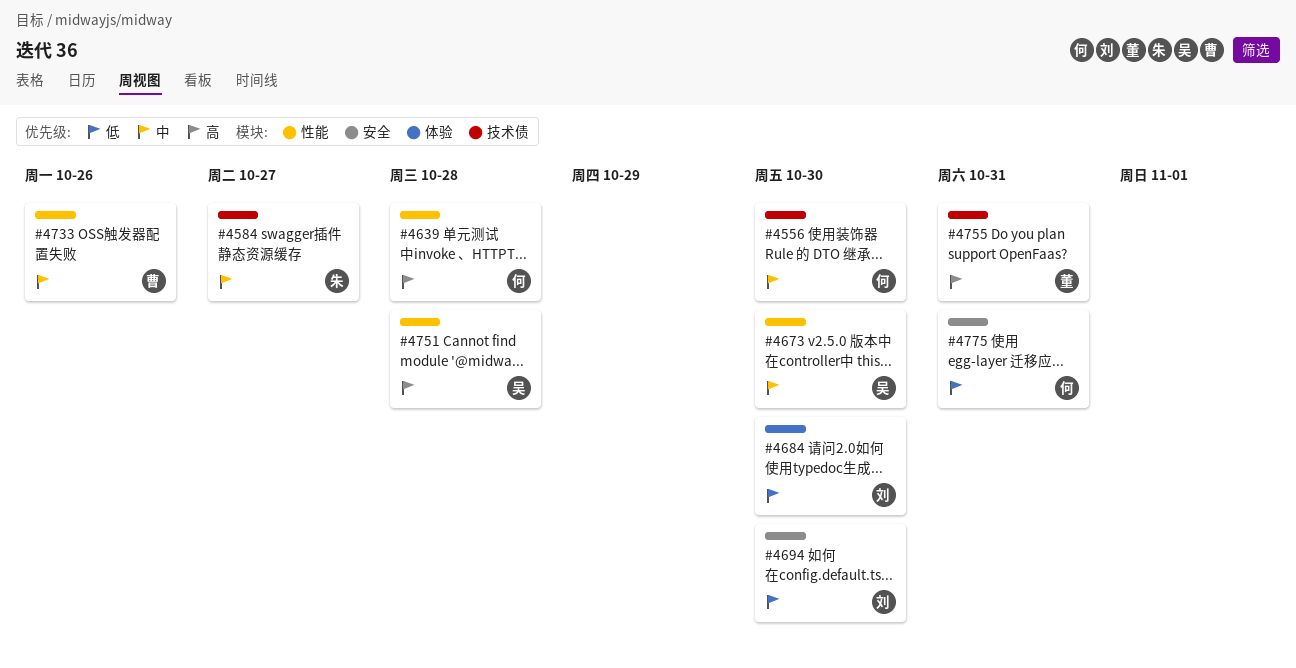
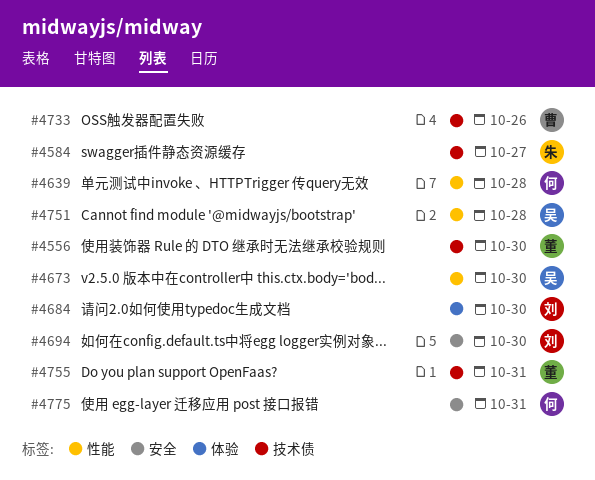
#4556, owner: 何 -> 董
#4733, label: 性能 -> 技术债

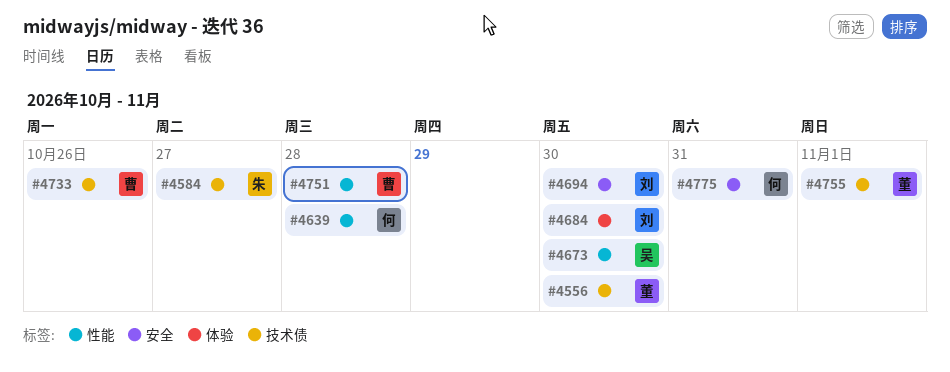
#4751, owner: 吴 -> 曹
#4755, due: Oct 31 -> Nov 1

